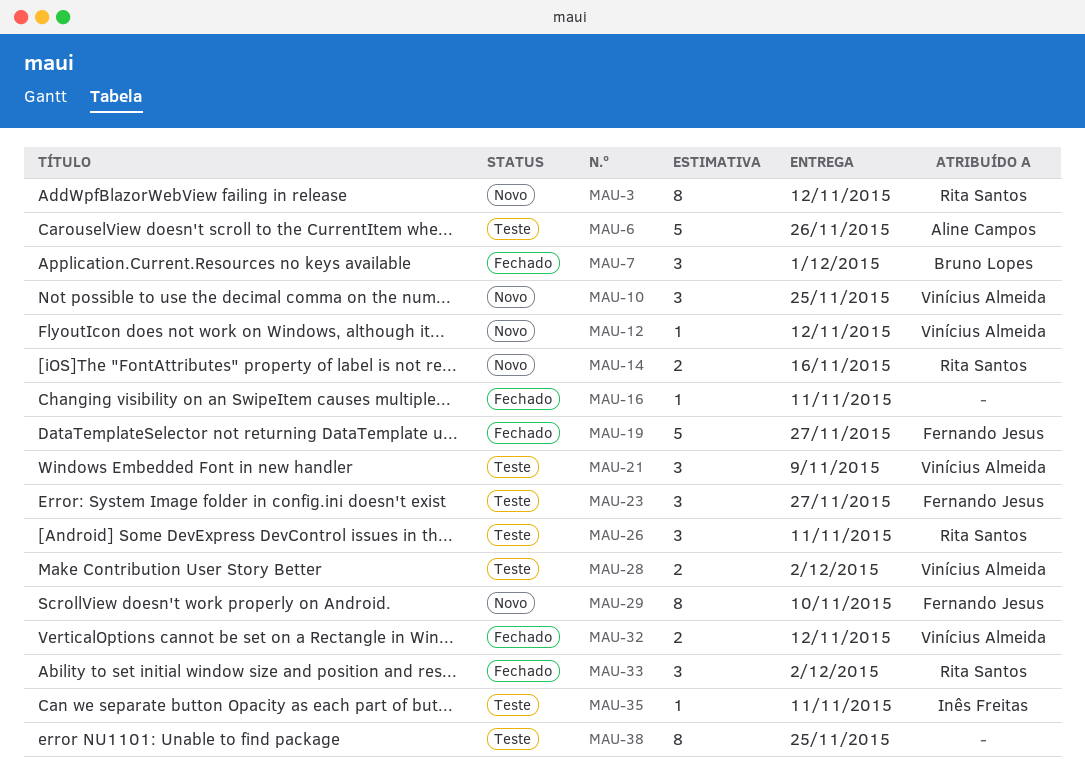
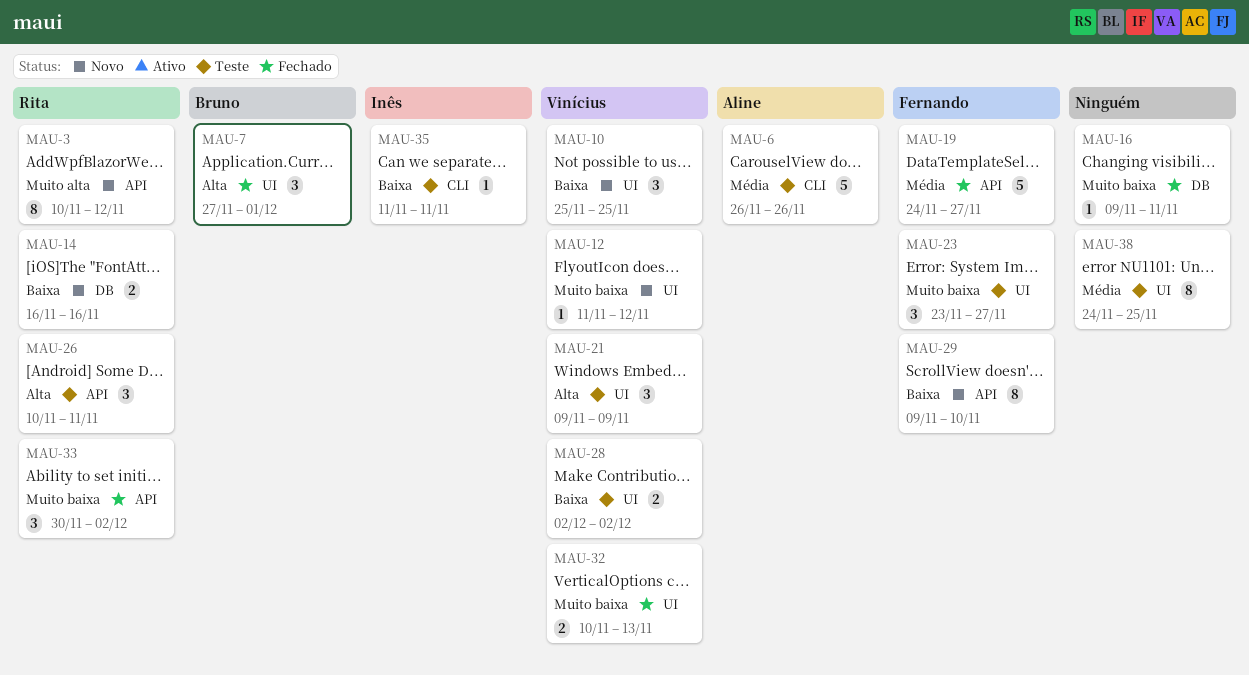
MAU-32, due: Nov 12 -> Nov 13

